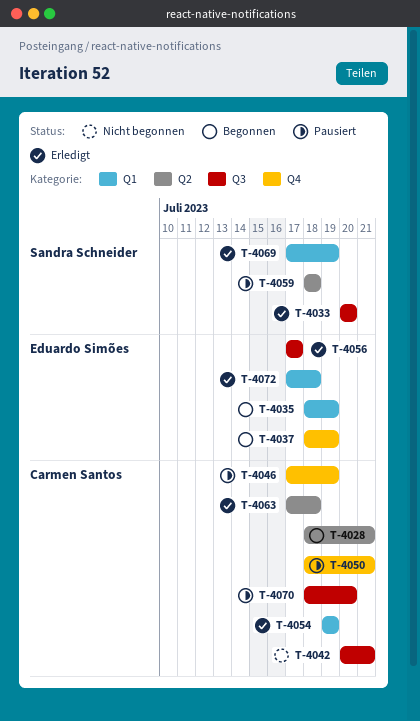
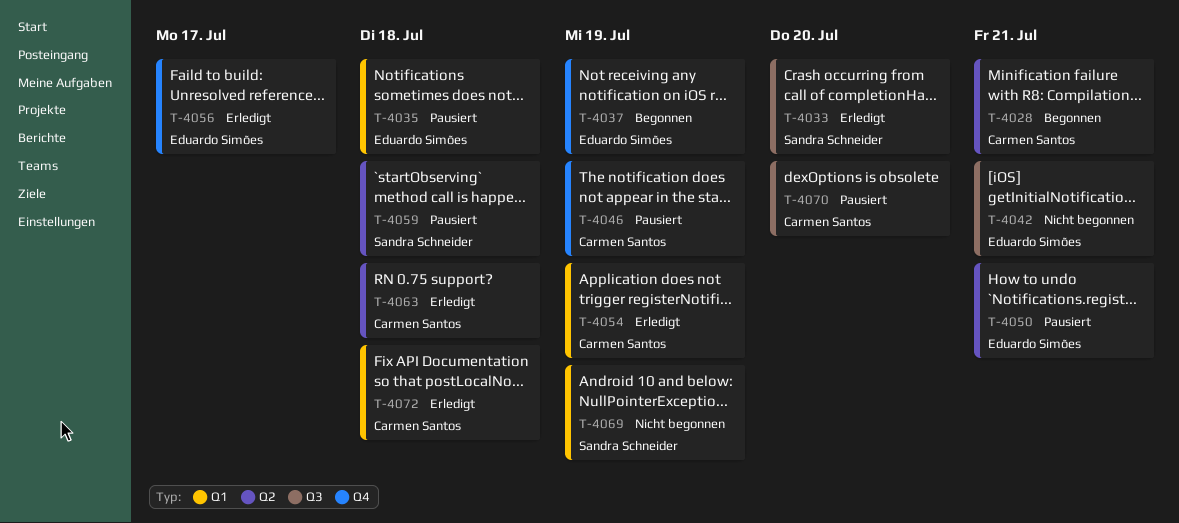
T-4035, status: Begonnen -> Pausiert
T-4035, due: Jul 19 -> Jul 18
T-4042, owner: Carmen Santos -> Eduardo Simões
T-4050, owner: Carmen Santos -> Eduardo Simões
T-4050, label: Q4 -> Q2
T-4056, label: Q3 -> Q4
T-4069, status: Erledigt -> Nicht begonnen
T-4072, owner: Eduardo Simões -> Carmen Santos

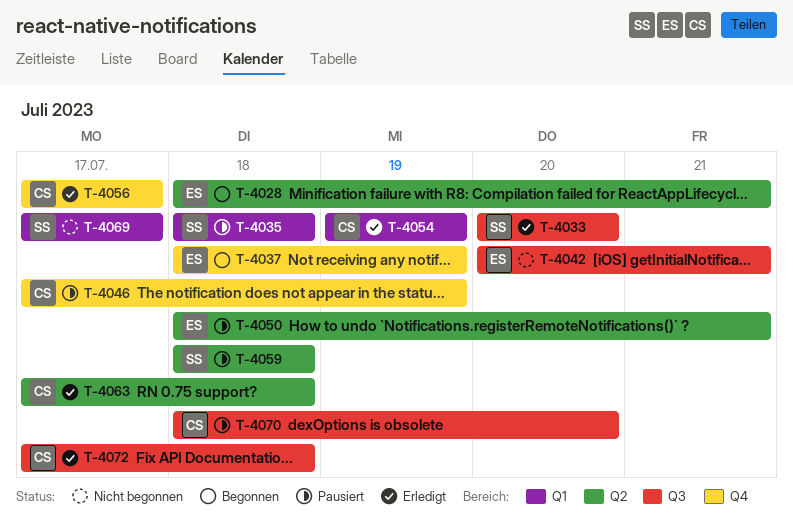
T-4028, owner: Carmen Santos -> Eduardo Simões
T-4035, owner: Eduardo Simões -> Sandra Schneider
T-4056, owner: Eduardo Simões -> Carmen Santos
T-4069, due: Jul 19 -> Jul 17
T-4072, label: Q1 -> Q3

